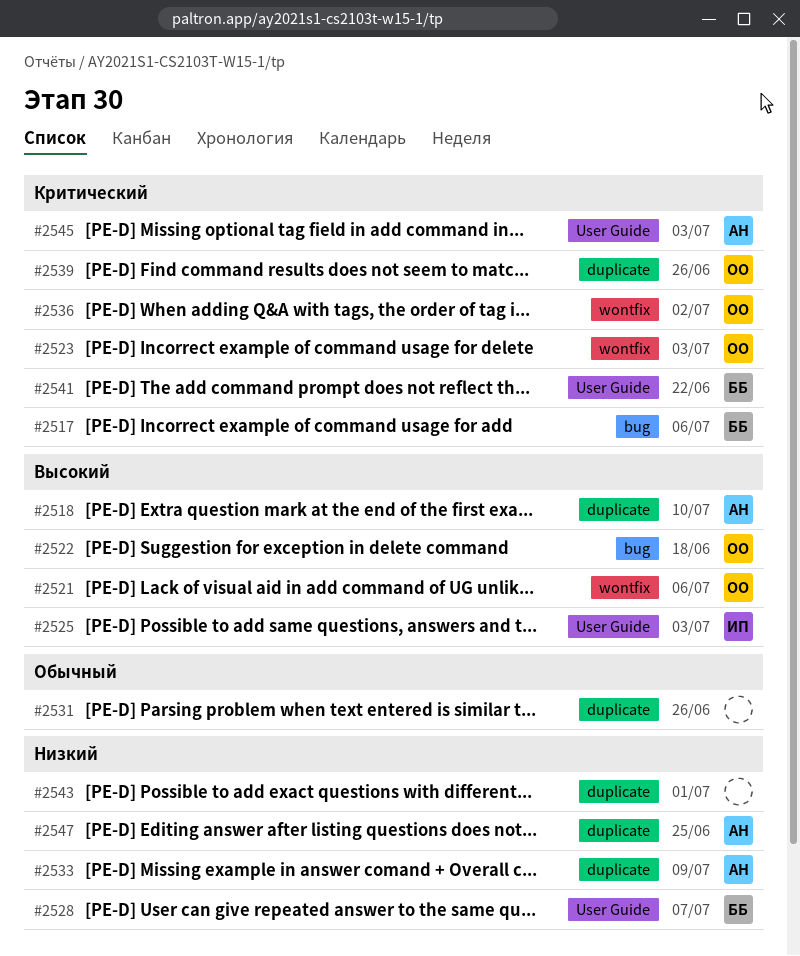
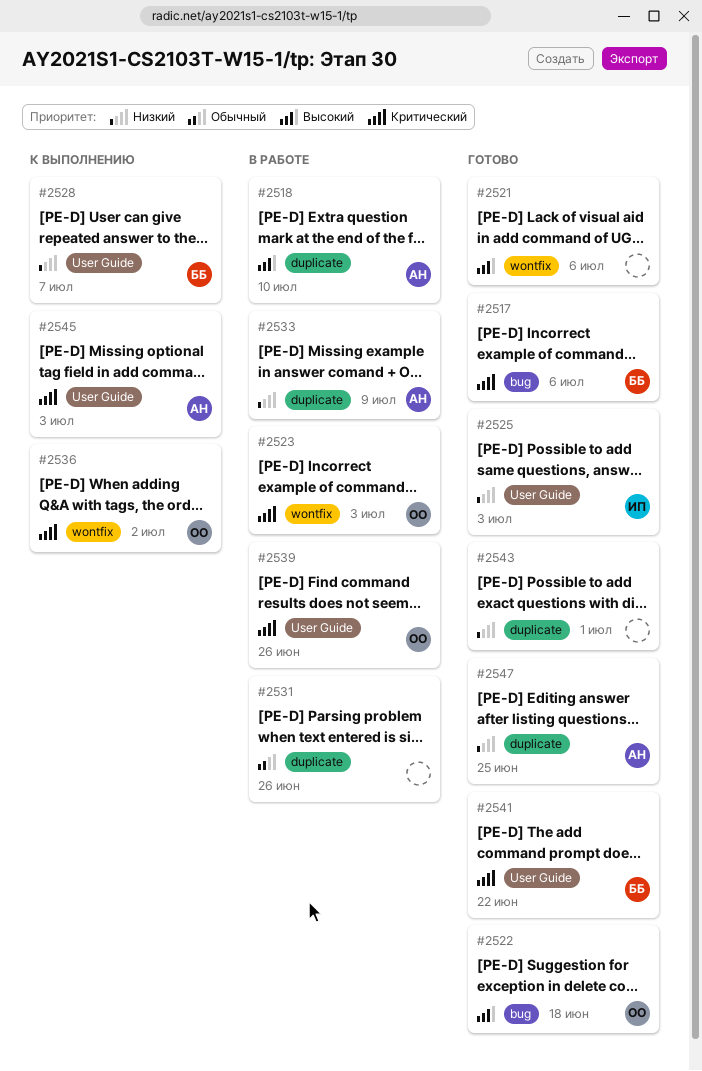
#2521, owner: ОО -> none
#2525, priority: Высокий -> Низкий
#2539, label: duplicate -> User Guide

